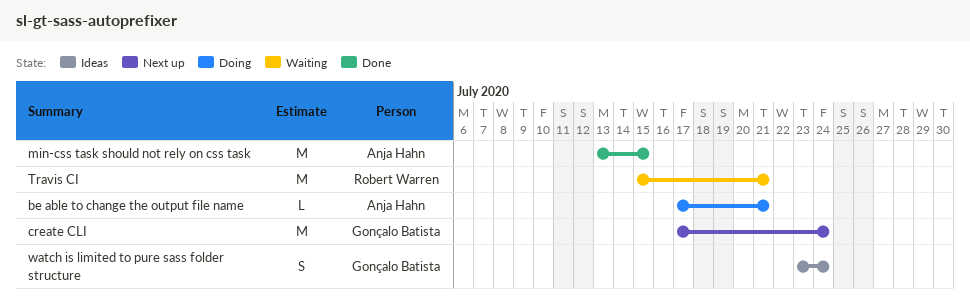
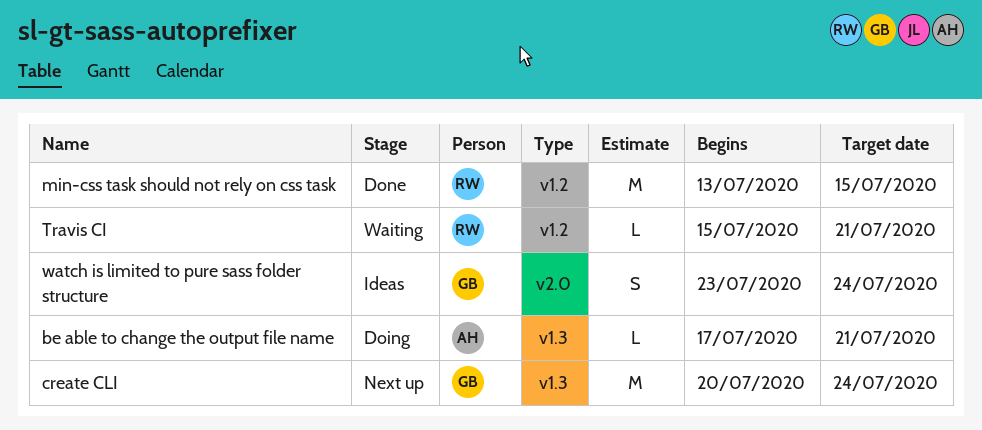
create CLI, start: Jul 17 -> Jul 20
min-css task should not rely on css task, owner: Anja Hahn -> Robert Warren
Travis CI, estimate: M -> L

